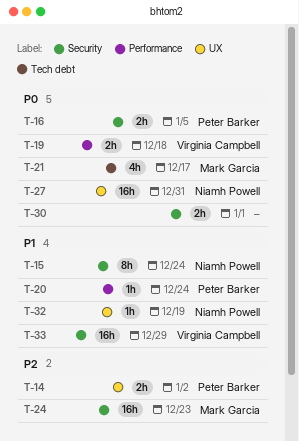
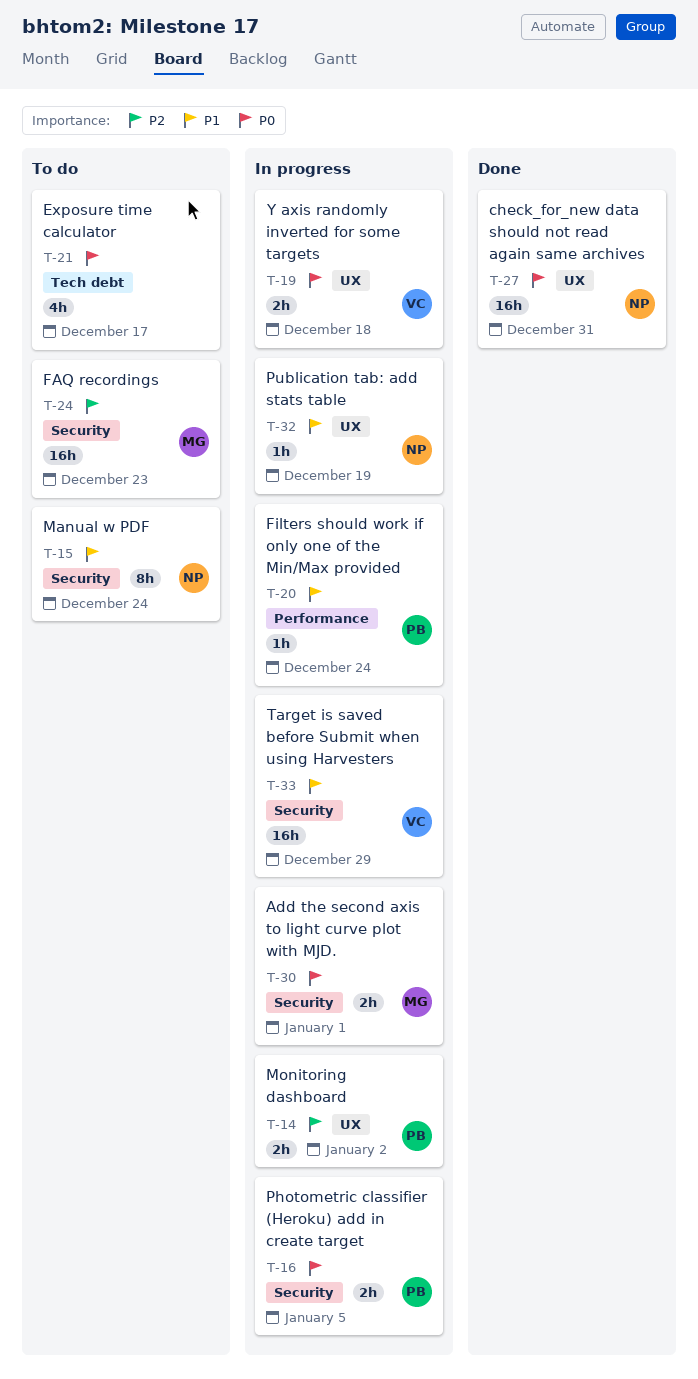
T-19, label: Performance -> UX
T-21, owner: Mark Garcia -> none
T-30, owner: none -> Mark Garcia

